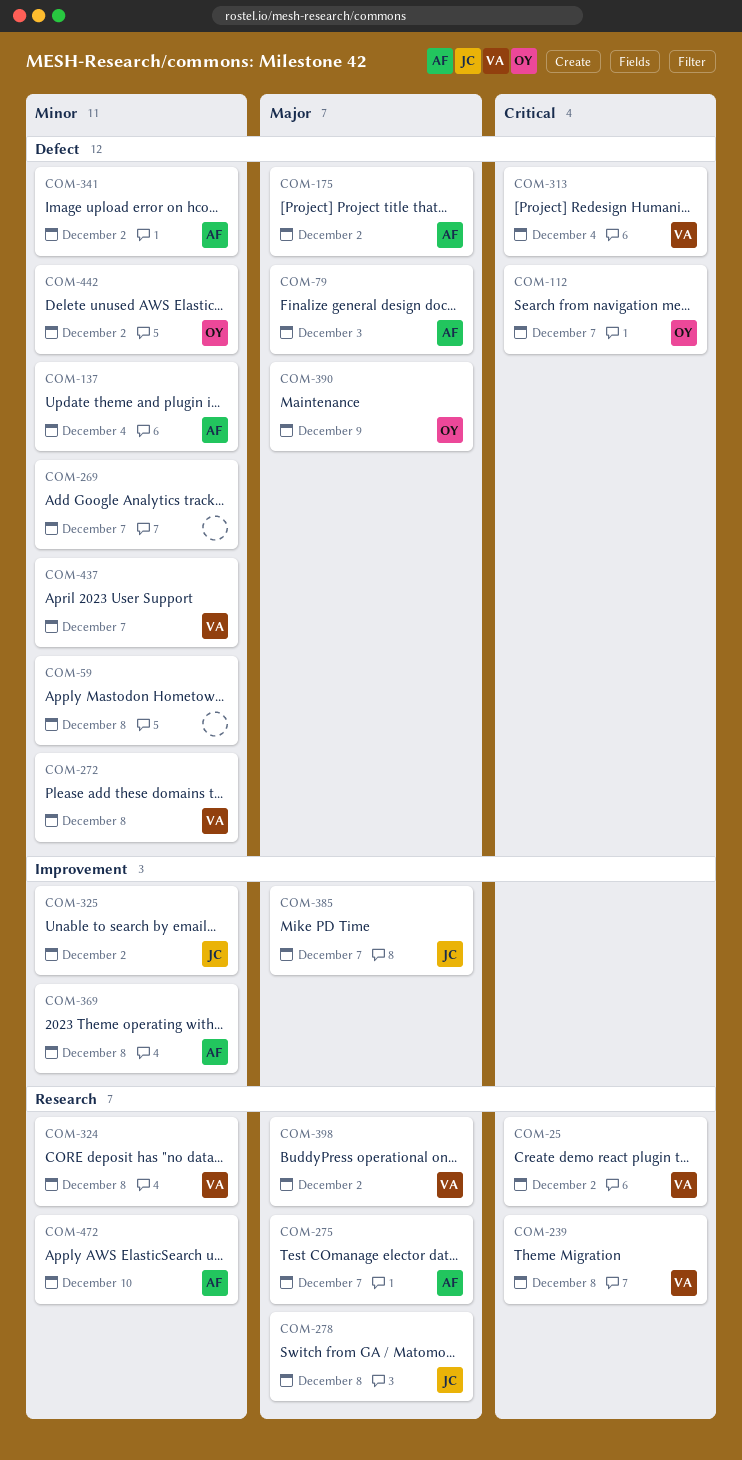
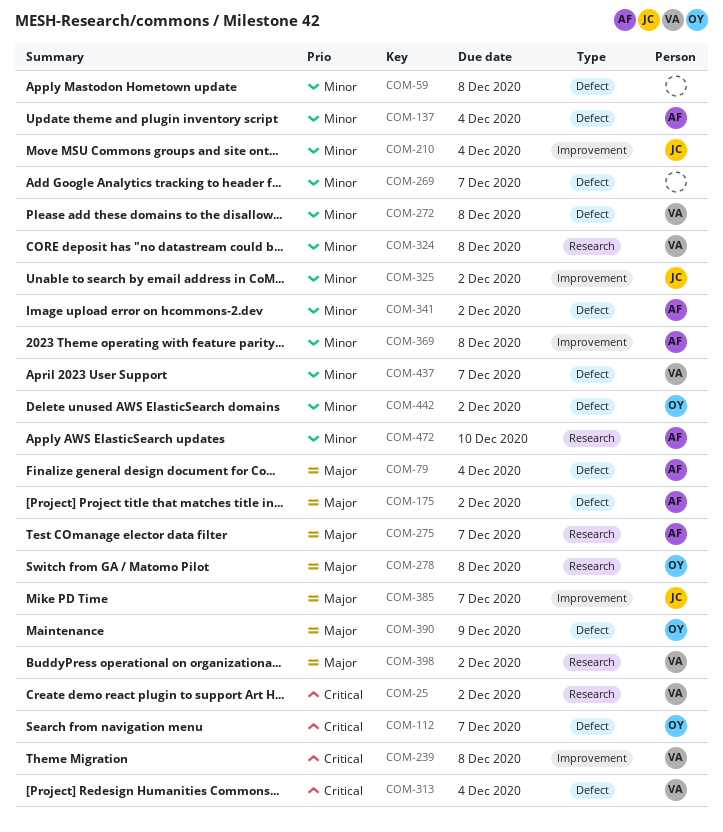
COM-79, due: Dec 3 -> Dec 4
COM-210: none -> present
COM-239, label: Research -> Improvement
COM-278, owner: JC -> OY

